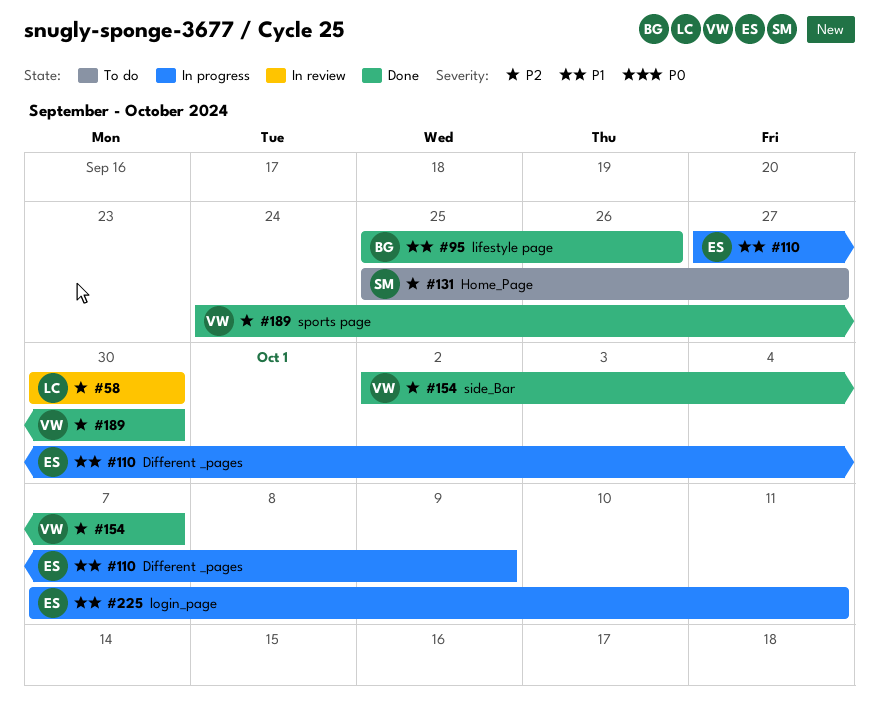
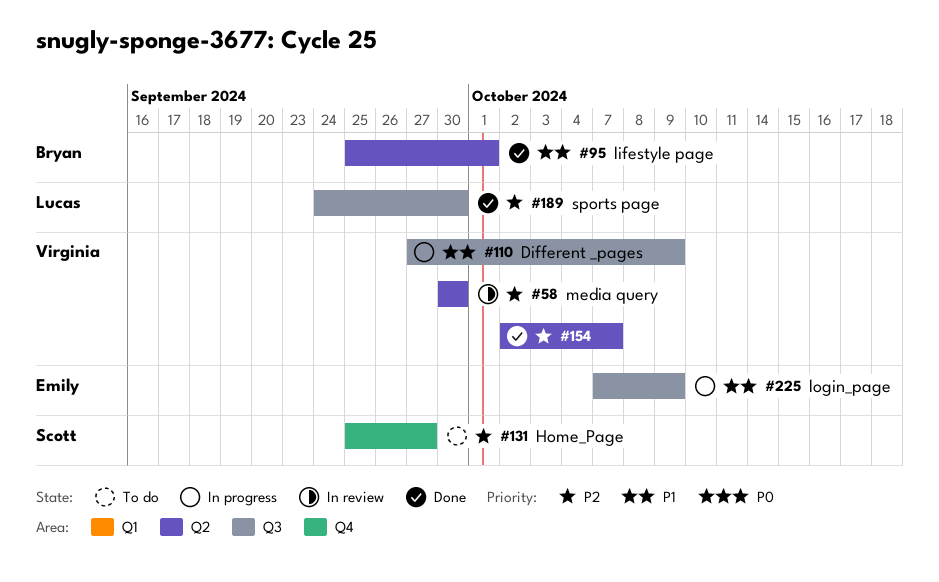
#58, owner: Lucas -> Virginia
#95, due: Sep 26 -> Oct 1
#110, owner: Emily -> Virginia
#189, owner: Virginia -> Lucas
#225, due: Oct 11 -> Oct 9

